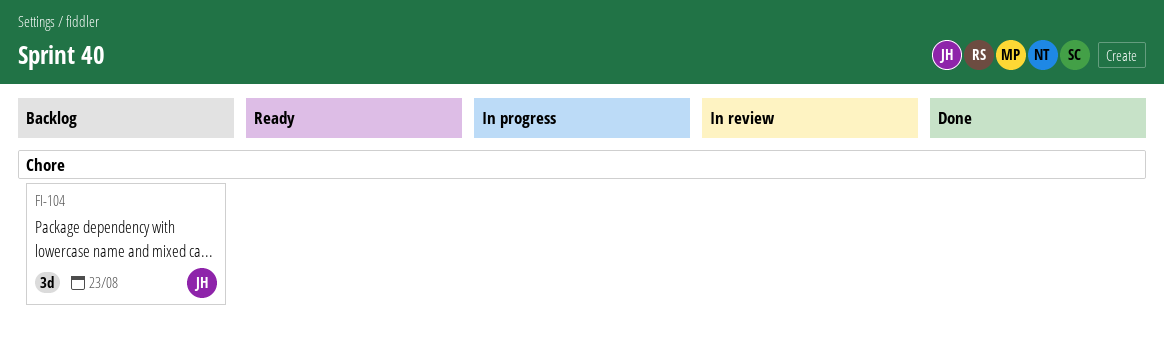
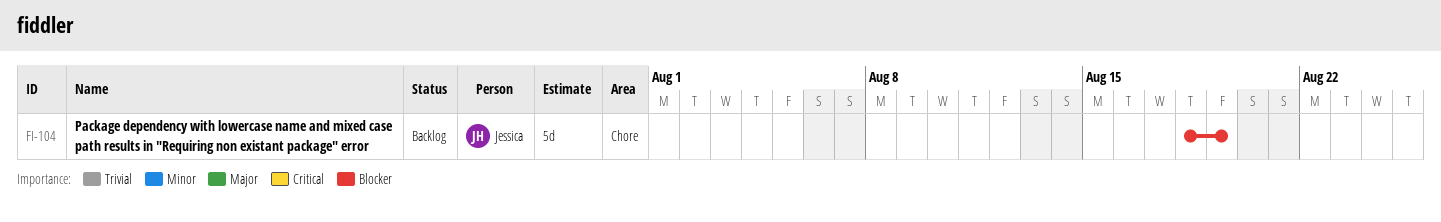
FI-104, estimate: 3d -> 5d
FI-104, due: Aug 23 -> Aug 19

